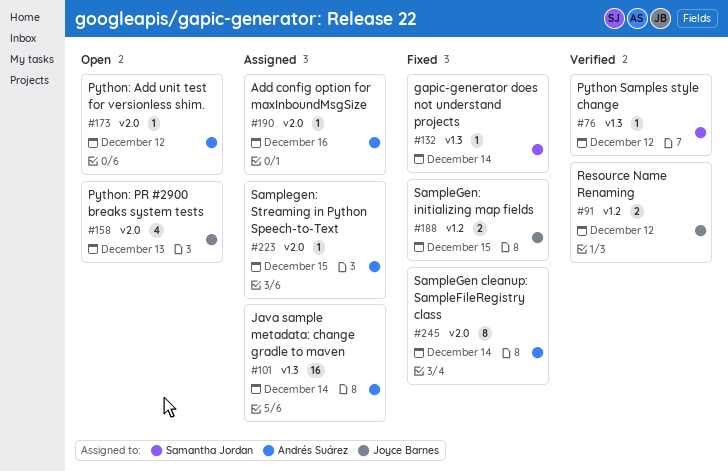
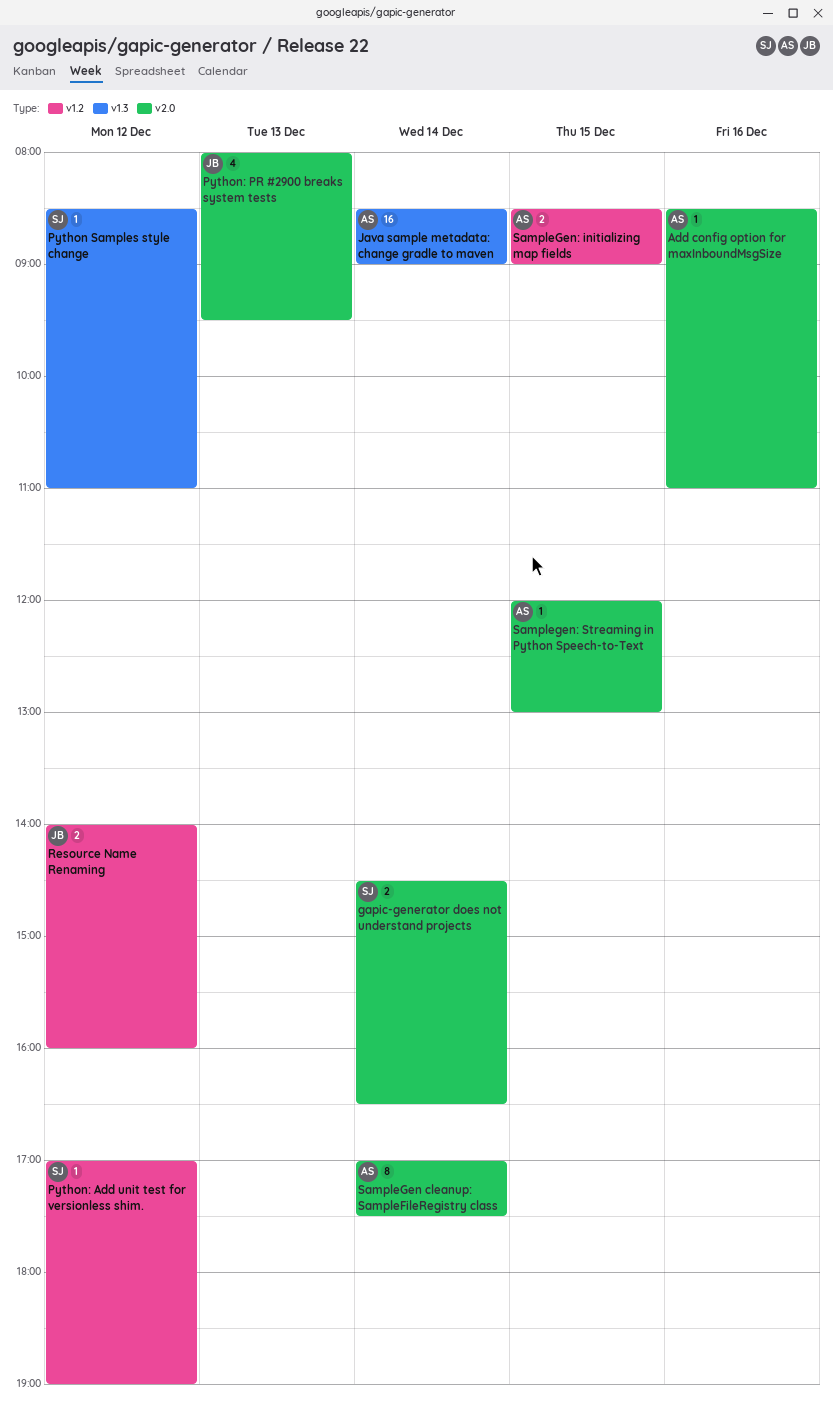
gapic-generator does not understand projects, label: v1.3 -> v2.0
gapic-generator does not understand projects, estimate: 1 -> 2
Python: Add unit test for versionless shim., owner: Andrés Suárez -> Samantha Jordan
Python: Add unit test for versionless shim., label: v2.0 -> v1.2
SampleGen: initializing map fields, owner: Joyce Barnes -> Andrés Suárez

